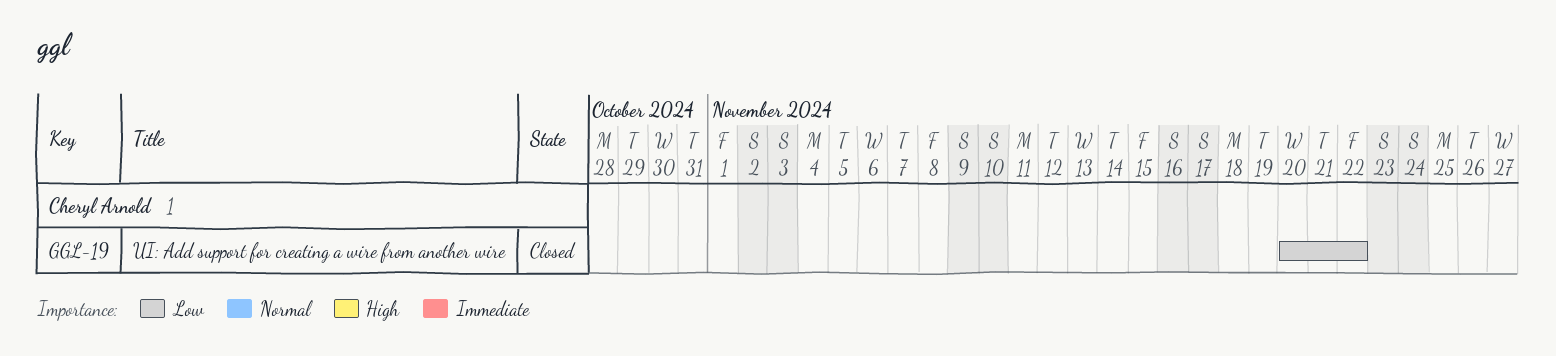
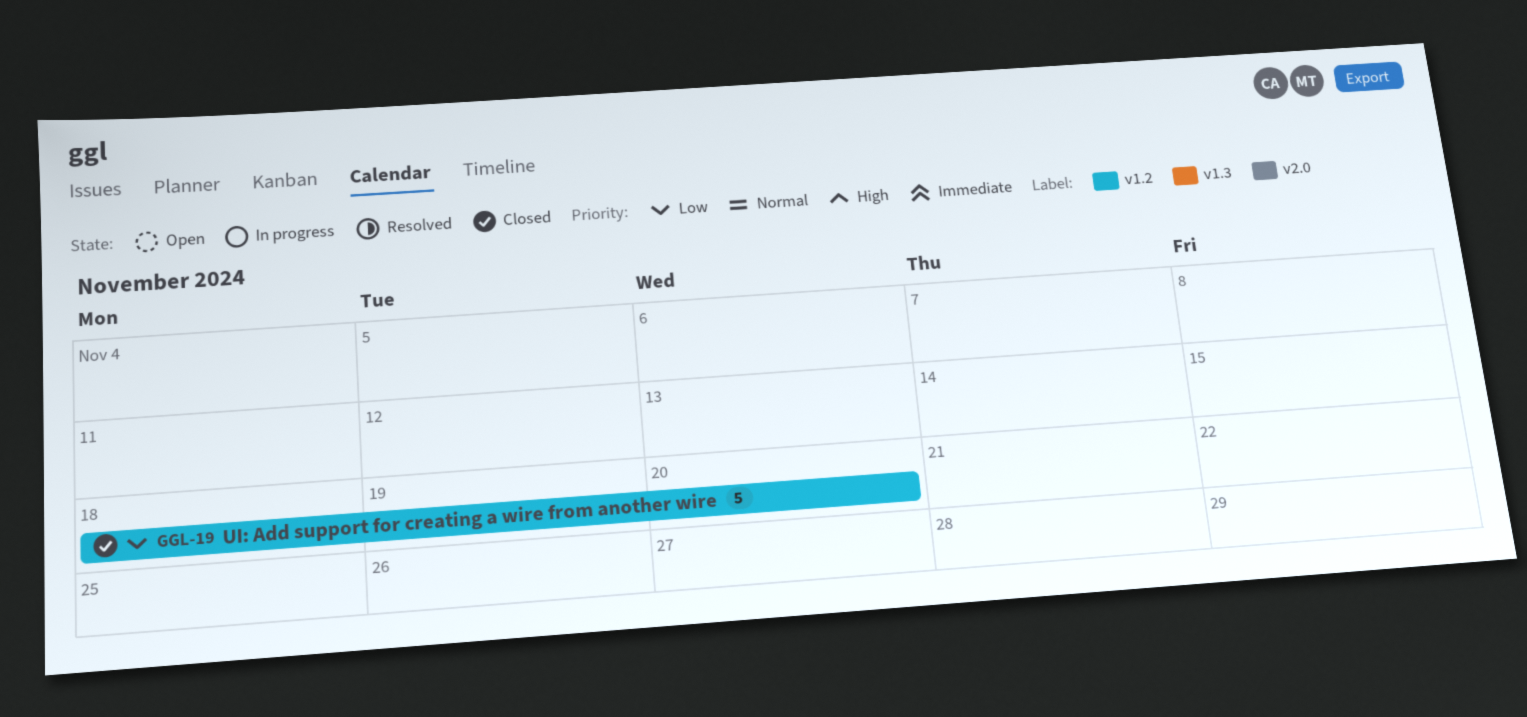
GGL-19, start: Nov 20 -> Nov 18
GGL-19, due: Nov 22 -> Nov 20

